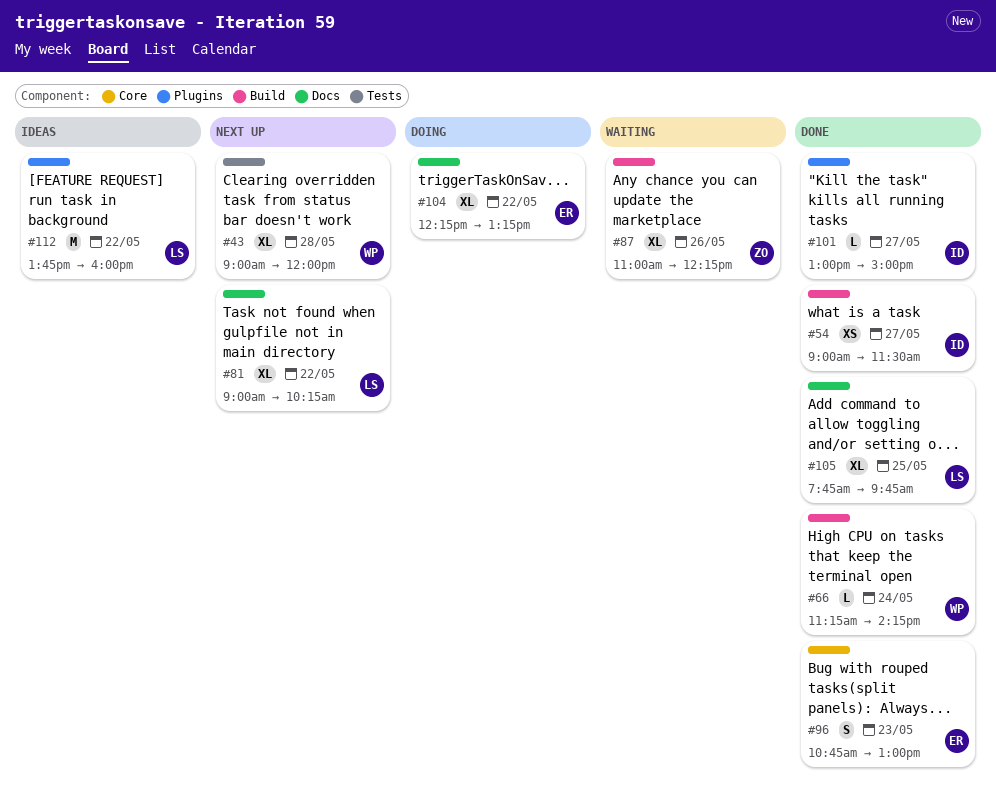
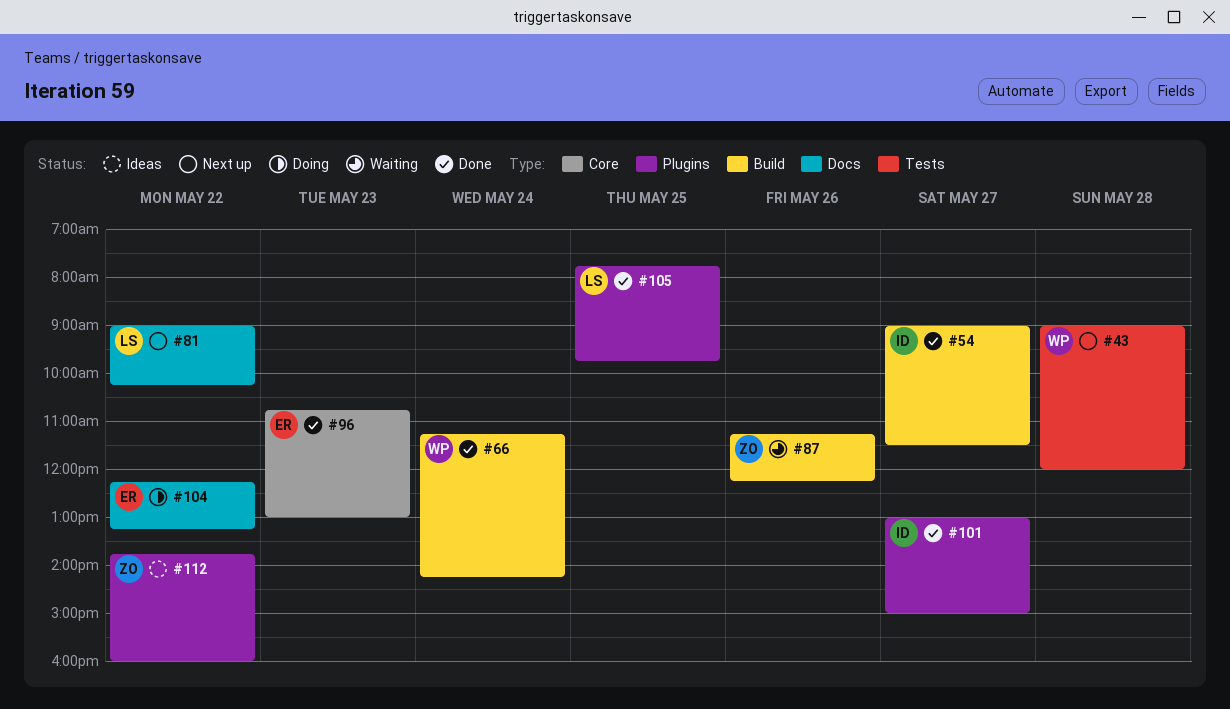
#87, begins: 11:00 -> 11:15
#105, label: Docs -> Plugins
#112, owner: LS -> ZO

